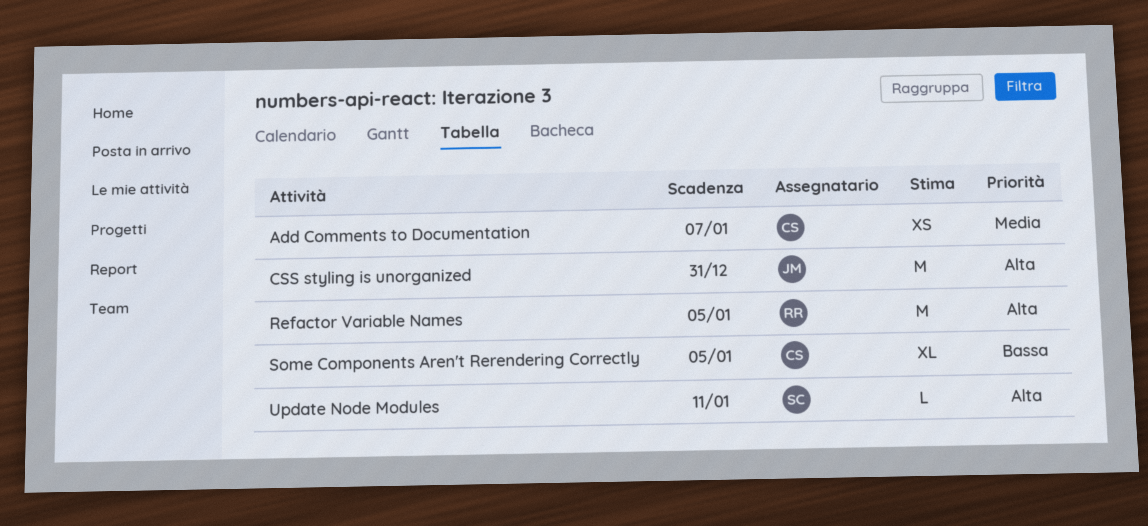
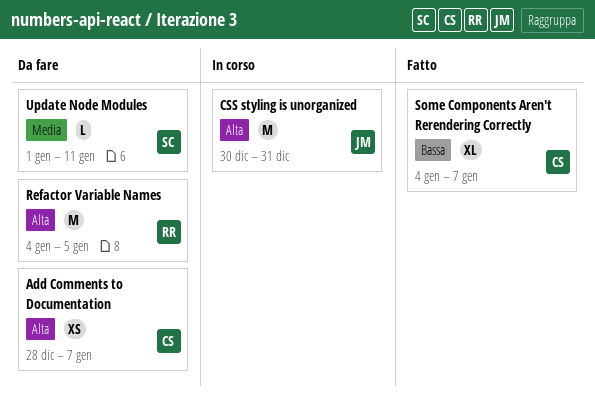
Add Comments to Documentation, priority: Media -> Alta
Some Components Aren't Rerendering Correctly, due: Jan 5 -> Jan 7
Update Node Modules, priority: Alta -> Media

